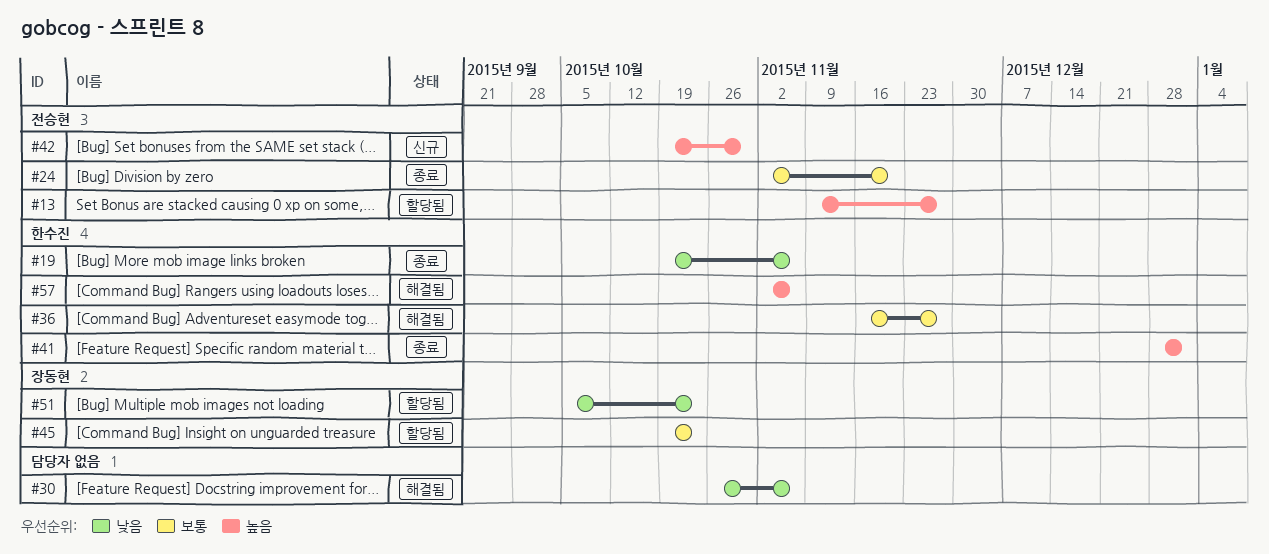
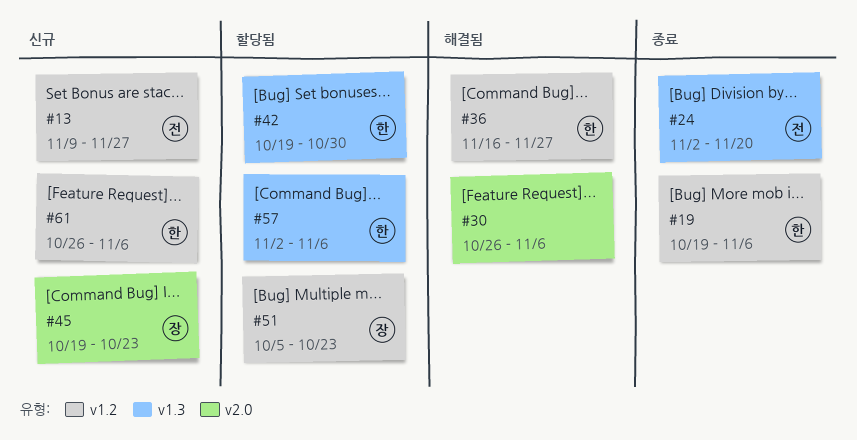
#13, status: 할당됨 -> 신규
#41: present -> none
#42, status: 신규 -> 할당됨
#42, owner: 전승현 -> 한수진
#45, status: 할당됨 -> 신규
#57, status: 해결됨 -> 할당됨
#61: none -> present

